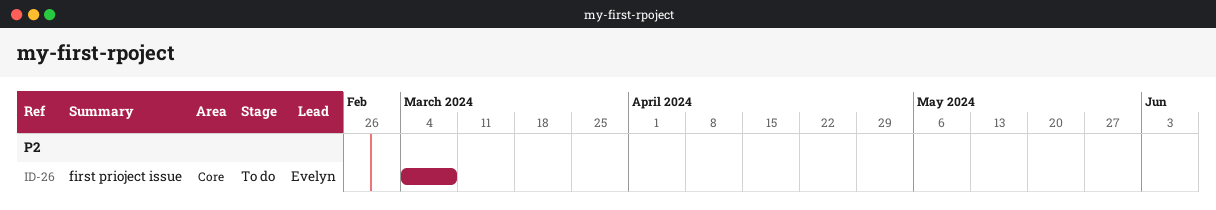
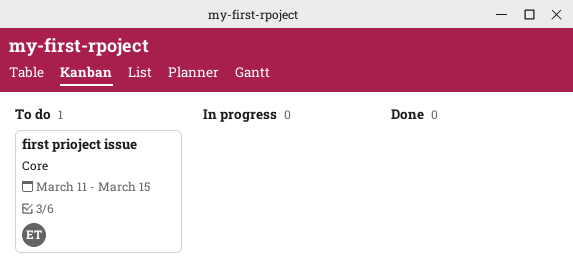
first prioject issue, start: Mar 4 -> Mar 11
first prioject issue, due: Mar 8 -> Mar 15

